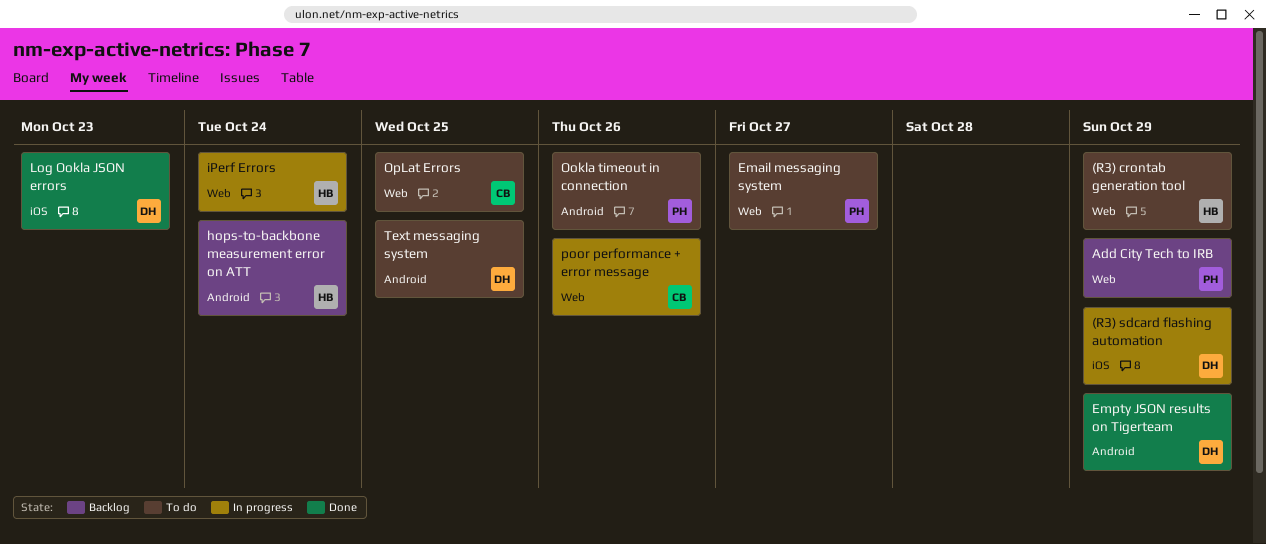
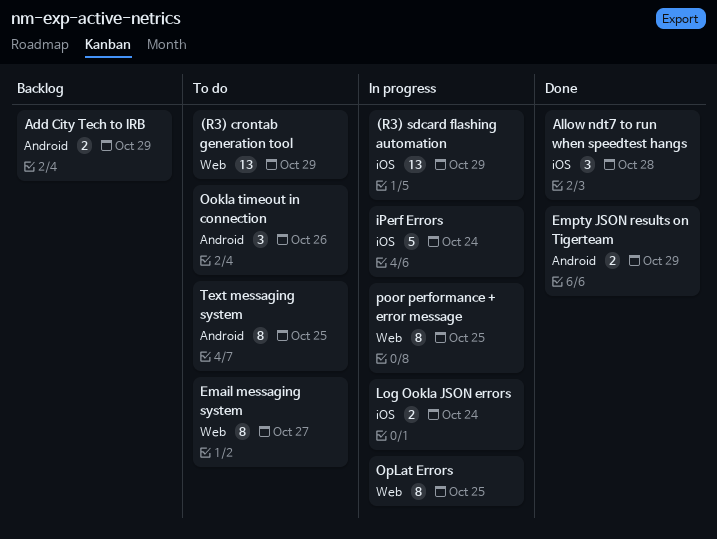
Add City Tech to IRB, label: Web -> Android
Allow ndt7 to run when speedtest hangs: none -> present
hops-to-backbone measurement error on ATT: present -> none
iPerf Errors, label: Web -> iOS
Log Ookla JSON errors, status: Done -> In progress
Log Ookla JSON errors, due: Oct 23 -> Oct 24
OpLat Errors, status: To do -> In progress
poor performance + error message, due: Oct 26 -> Oct 25

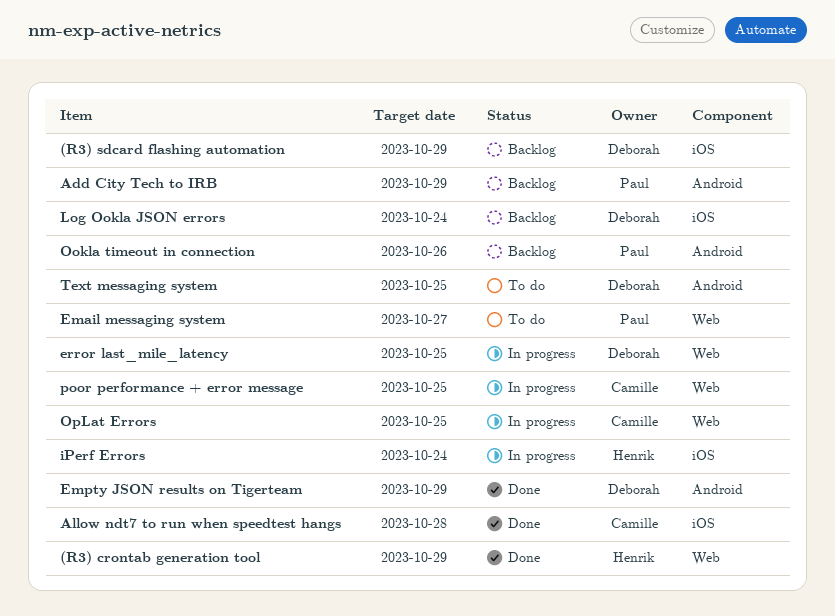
(R3) crontab generation tool, status: To do -> Done
(R3) sdcard flashing automation, status: In progress -> Backlog
error last_mile_latency: none -> present
Log Ookla JSON errors, status: In progress -> Backlog
Ookla timeout in connection, status: To do -> Backlog

